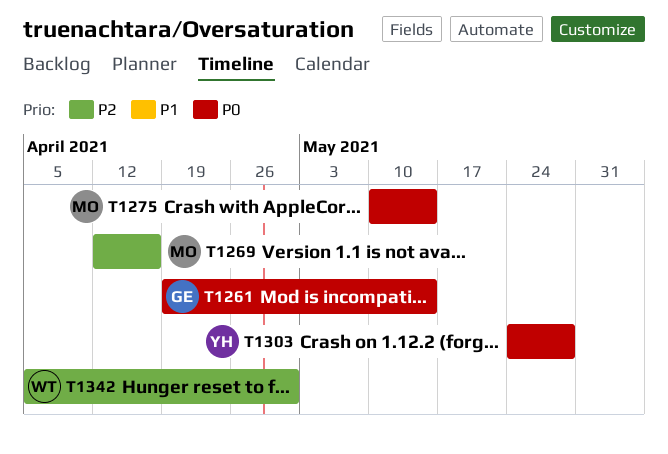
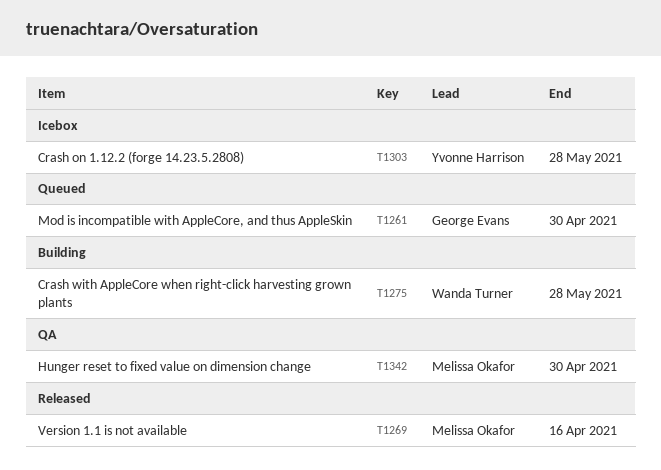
T1261, due: May 14 -> Apr 30
T1275, owner: Melissa Okafor -> Wanda Turner
T1275, due: May 14 -> May 28
T1342, owner: Wanda Turner -> Melissa Okafor

